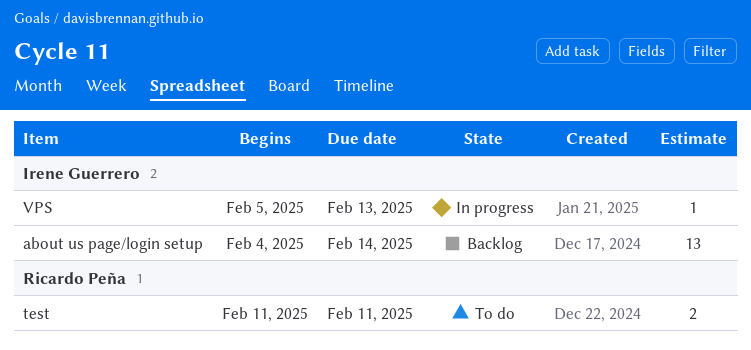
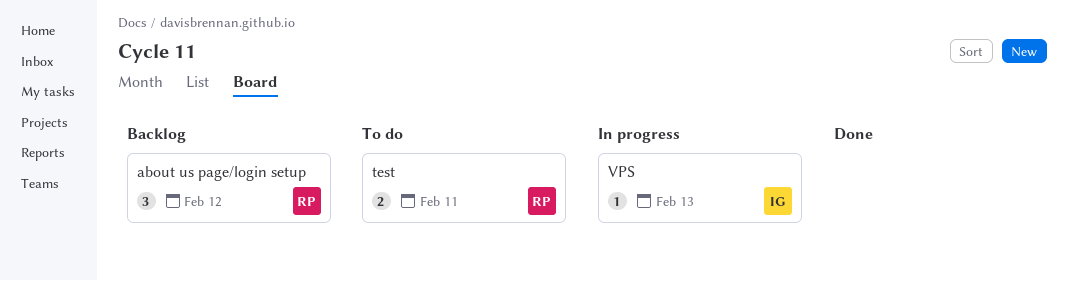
about us page/login setup, owner: Irene Guerrero -> Ricardo Peña
about us page/login setup, estimate: 13 -> 3
about us page/login setup, due: Feb 14 -> Feb 12

